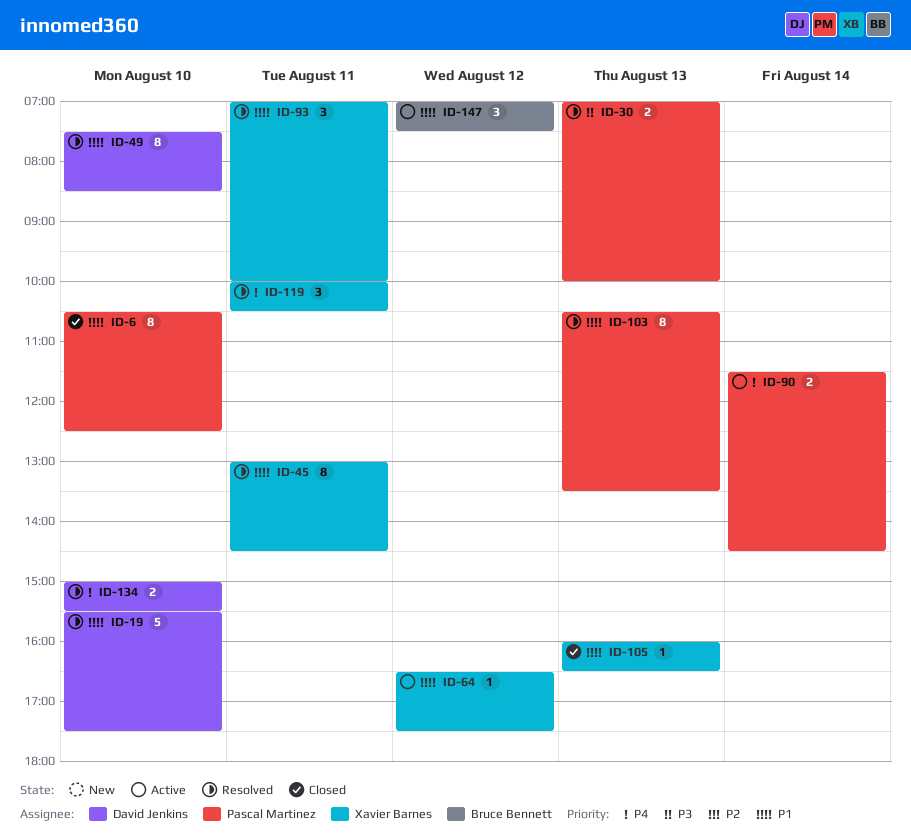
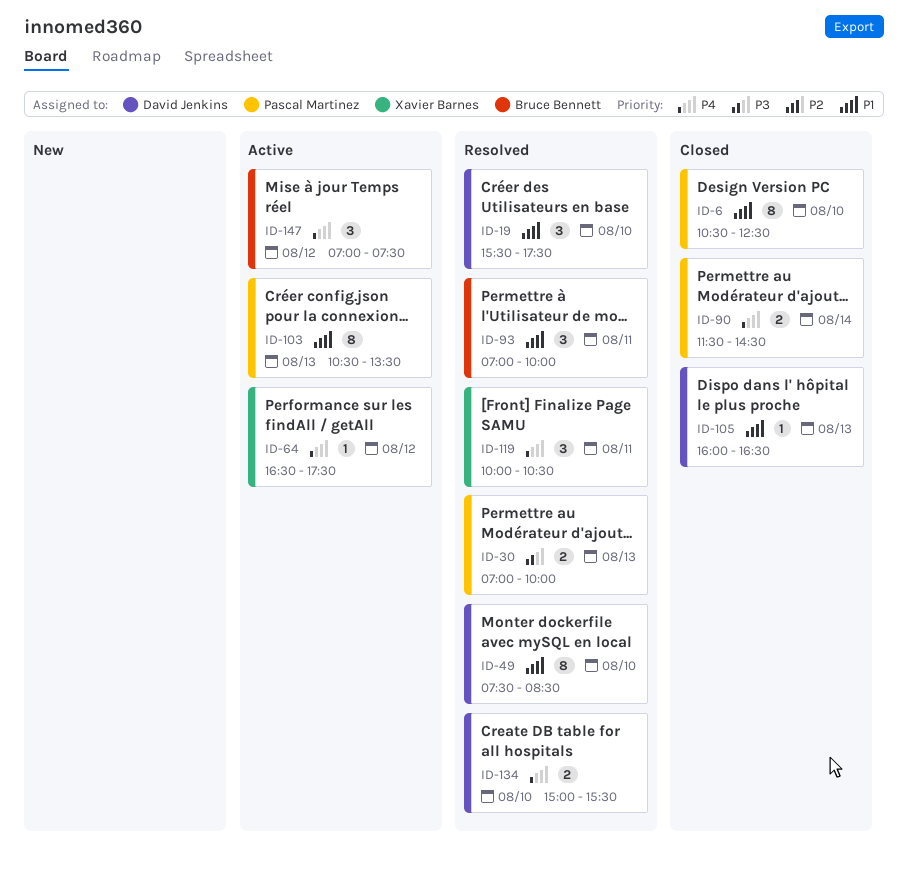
ID-19, estimate: 5 -> 3
ID-45: present -> none
ID-64, priority: P1 -> P4
ID-90, status: Active -> Closed
ID-93, owner: Xavier Barnes -> Bruce Bennett
ID-103, status: Resolved -> Active
ID-105, owner: Xavier Barnes -> David Jenkins
ID-147, priority: P1 -> P4

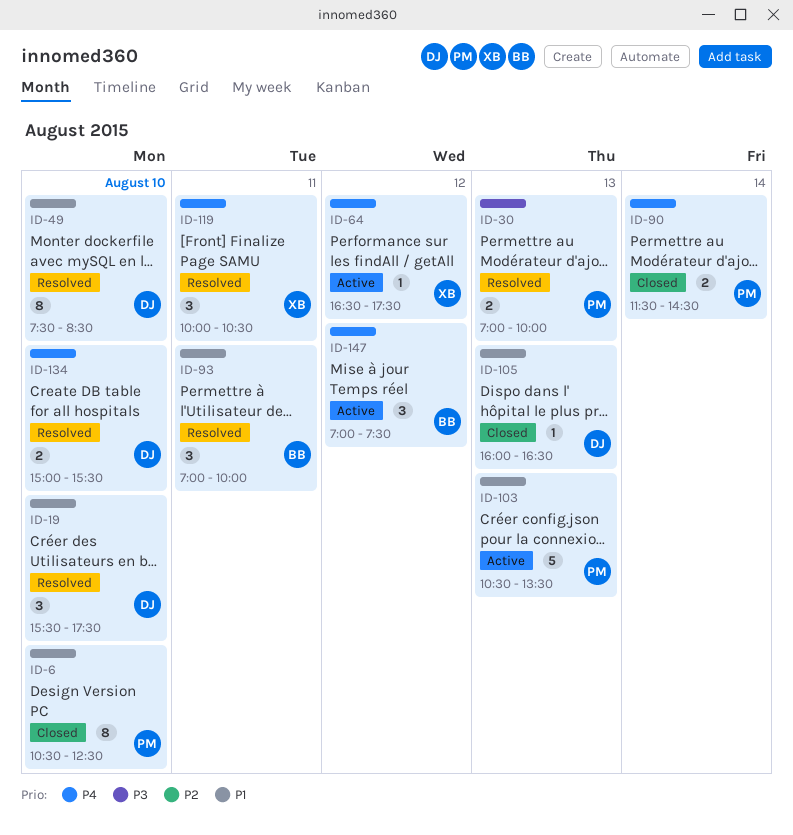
ID-103, estimate: 8 -> 5

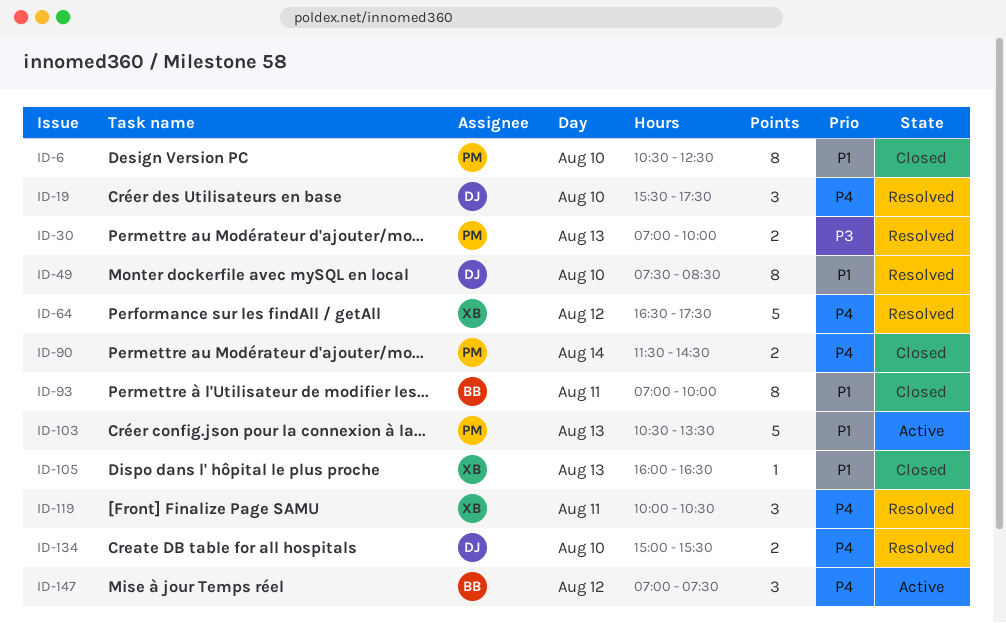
ID-19, priority: P1 -> P4
ID-64, status: Active -> Resolved
ID-64, estimate: 1 -> 5
ID-93, status: Resolved -> Closed
ID-93, estimate: 3 -> 8
ID-105, owner: DJ -> XB

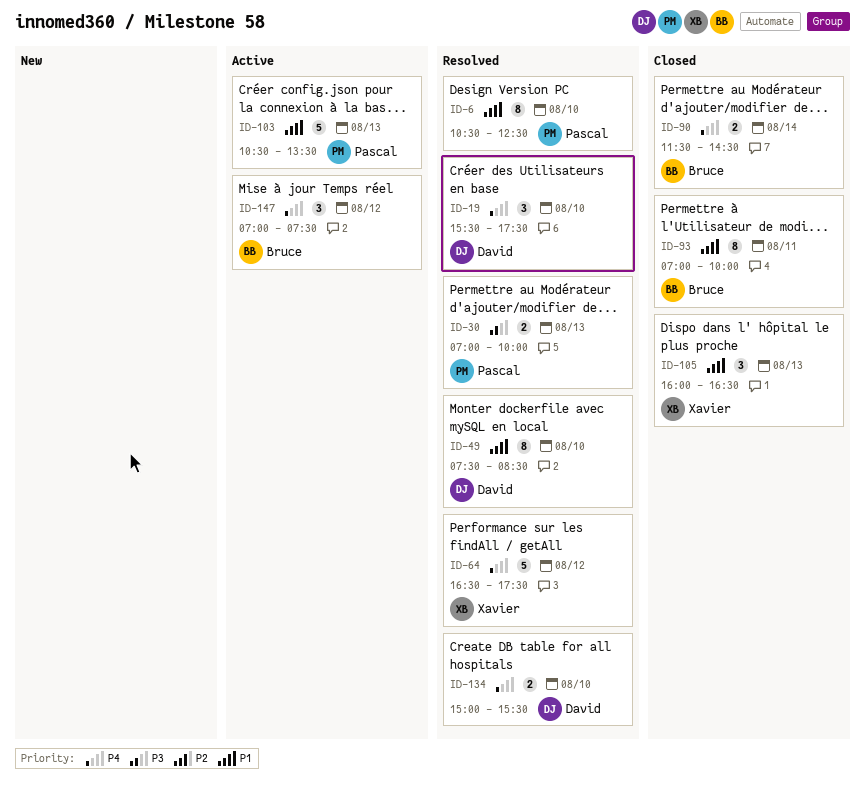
ID-6, status: Closed -> Resolved
ID-90, owner: Pascal -> Bruce
ID-105, estimate: 1 -> 3
ID-119: present -> none

